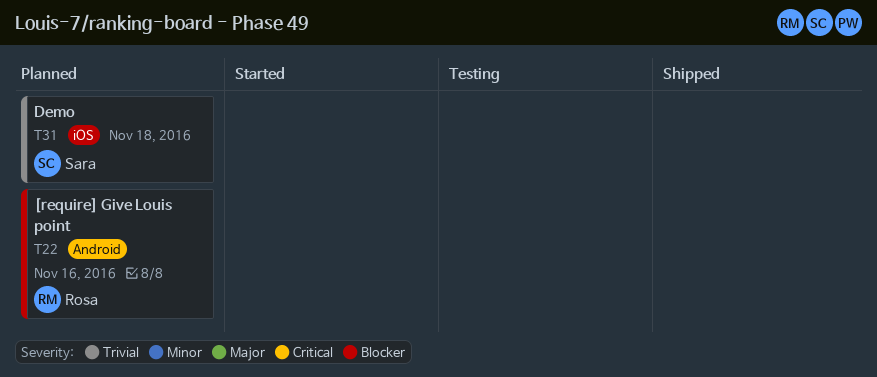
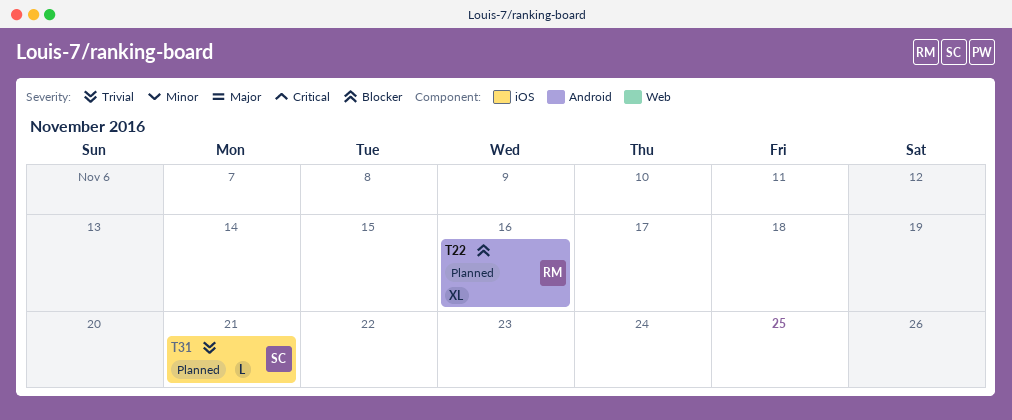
T31, due: Nov 18 -> Nov 21

